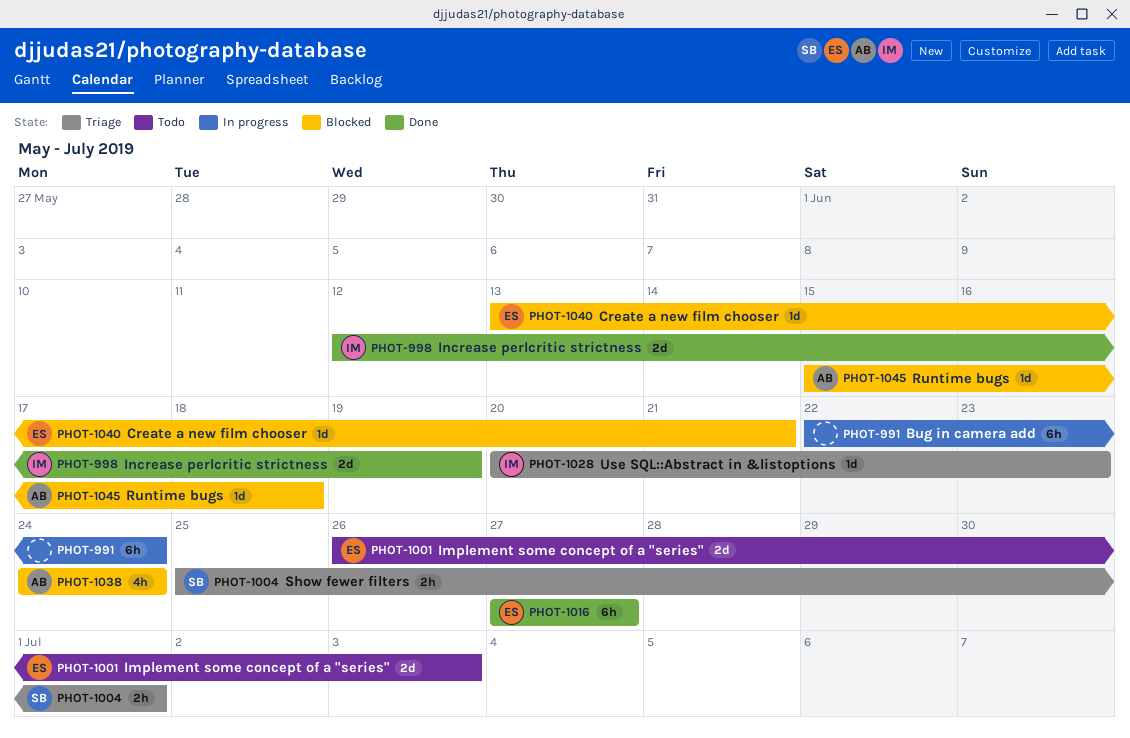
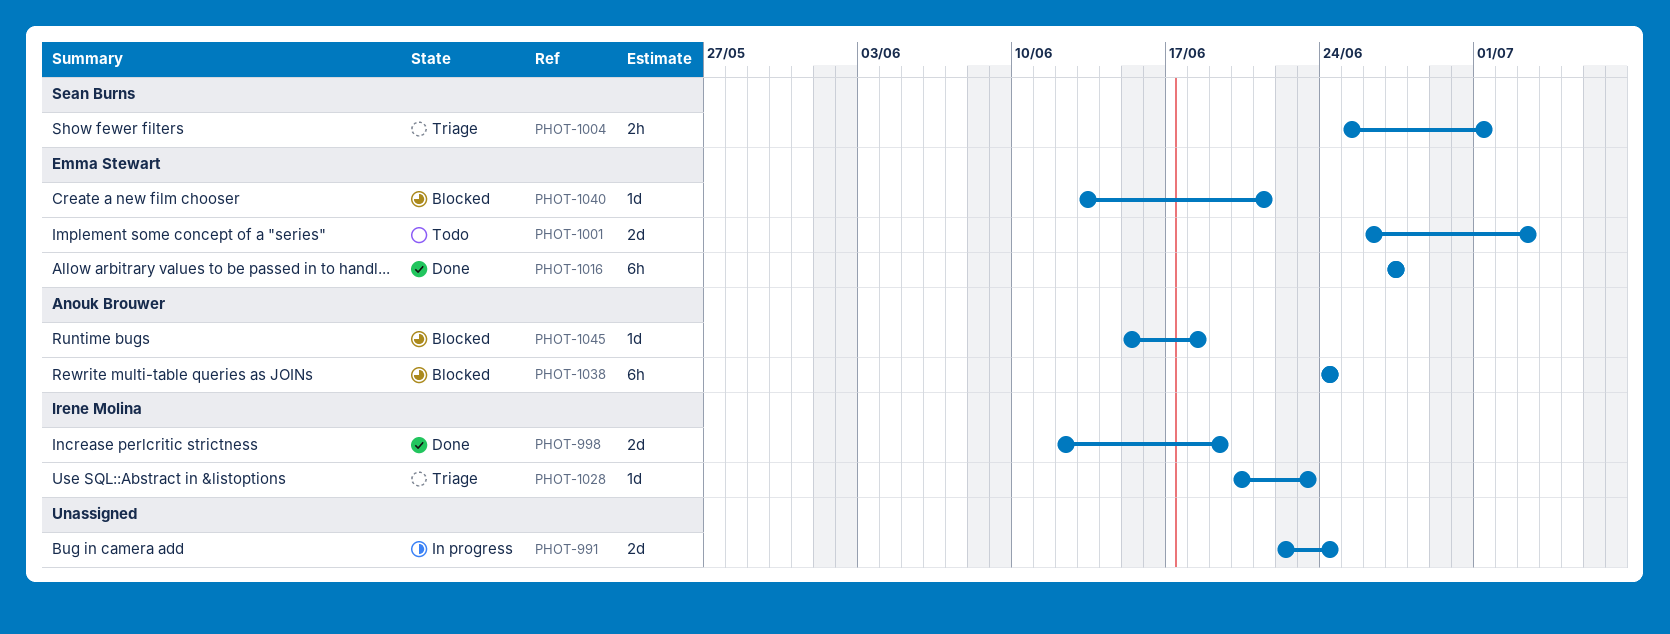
PHOT-991, estimate: 6h -> 2d
PHOT-1038, estimate: 4h -> 6h

